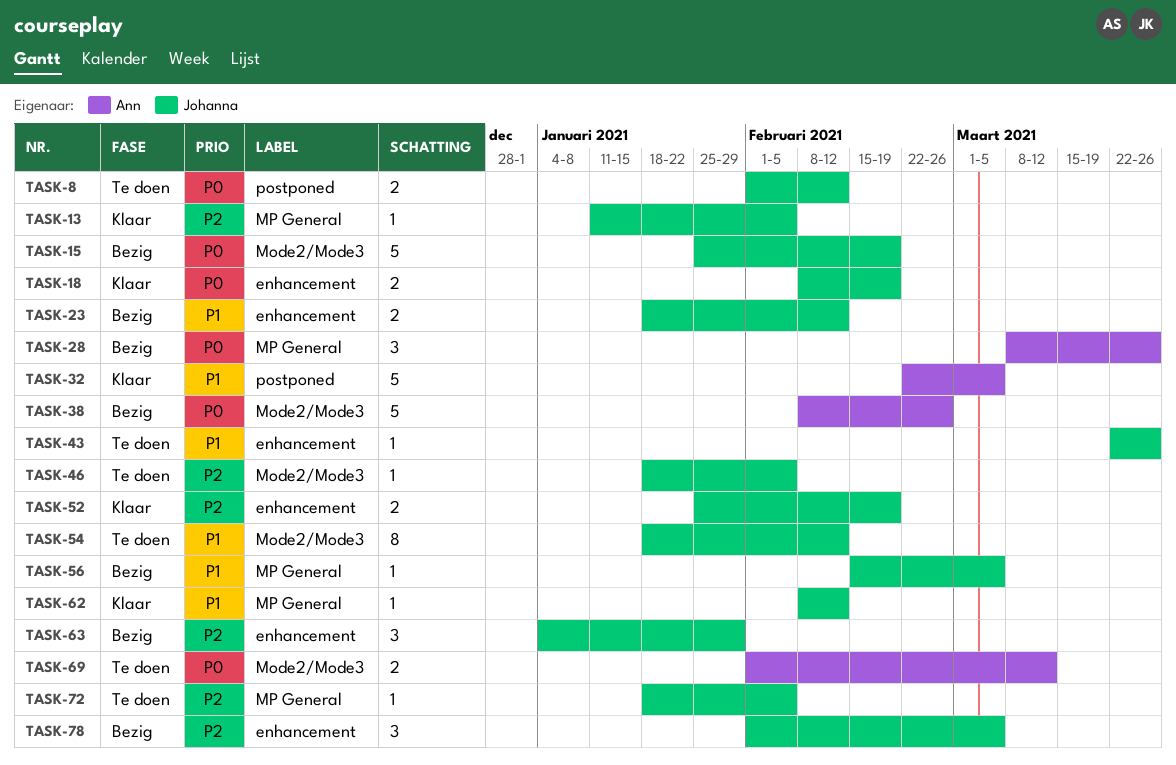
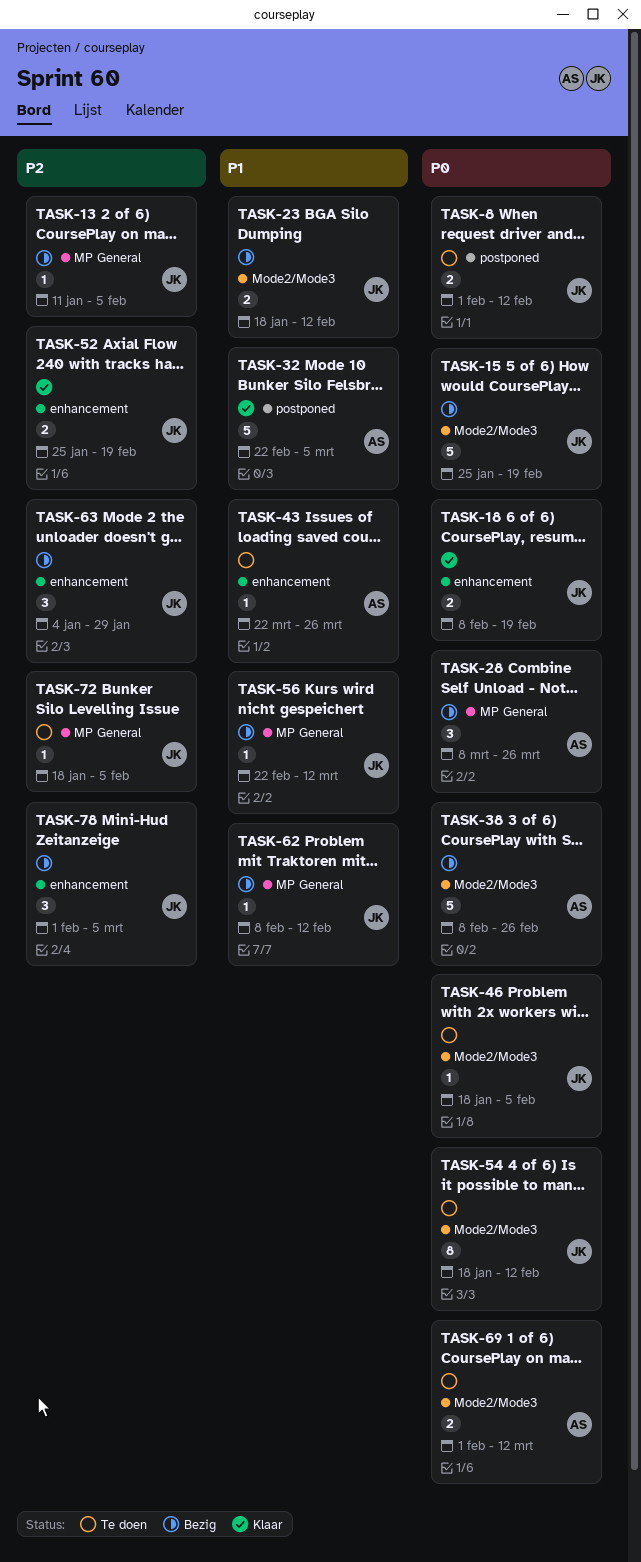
TASK-13, status: Klaar -> Bezig
TASK-23, label: enhancement -> Mode2/Mode3
TASK-43, owner: Johanna -> Ann
TASK-46, priority: P2 -> P0
TASK-54, priority: P1 -> P0
TASK-56, start: Feb 15 -> Feb 22
TASK-56, due: Mar 5 -> Mar 12
TASK-62, status: Klaar -> Bezig

